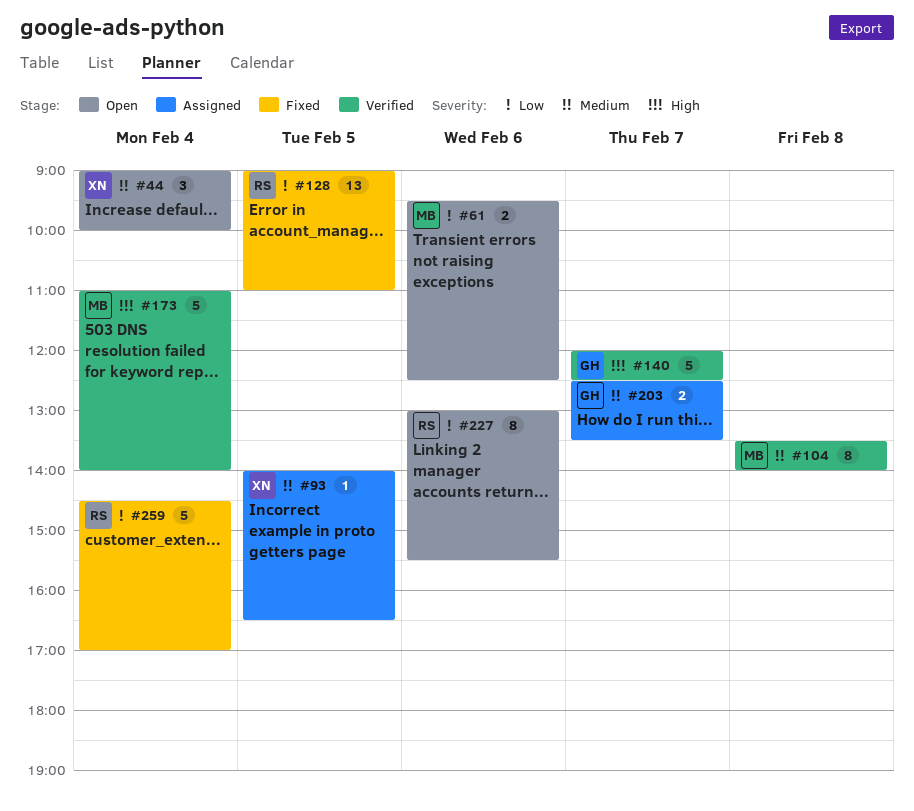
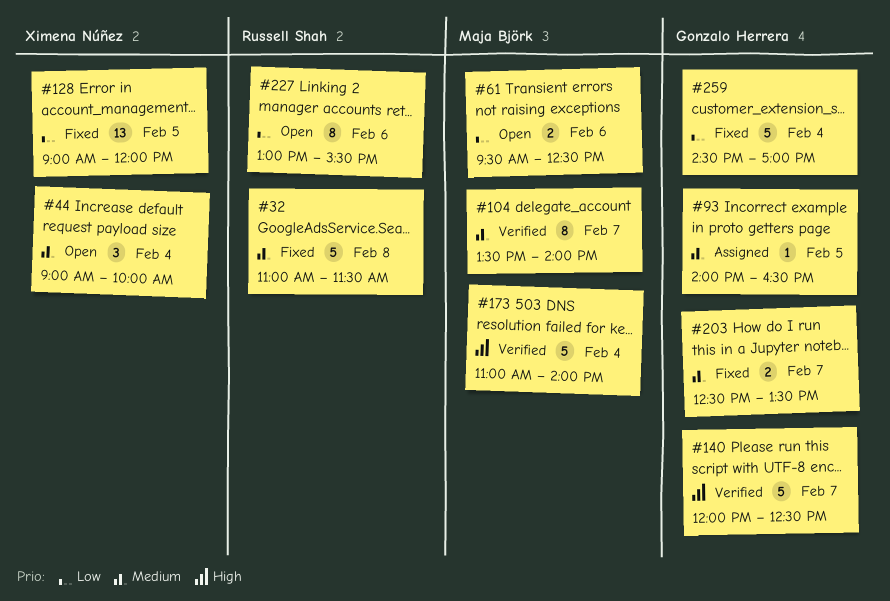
#32: none -> present
#93, owner: Ximena Núñez -> Gonzalo Herrera
#104, day: Feb 8 -> Feb 7
#128, owner: Russell Shah -> Ximena Núñez
#128, ends: 11:00 -> 12:00
#203, status: Assigned -> Fixed
#259, owner: Russell Shah -> Gonzalo Herrera

